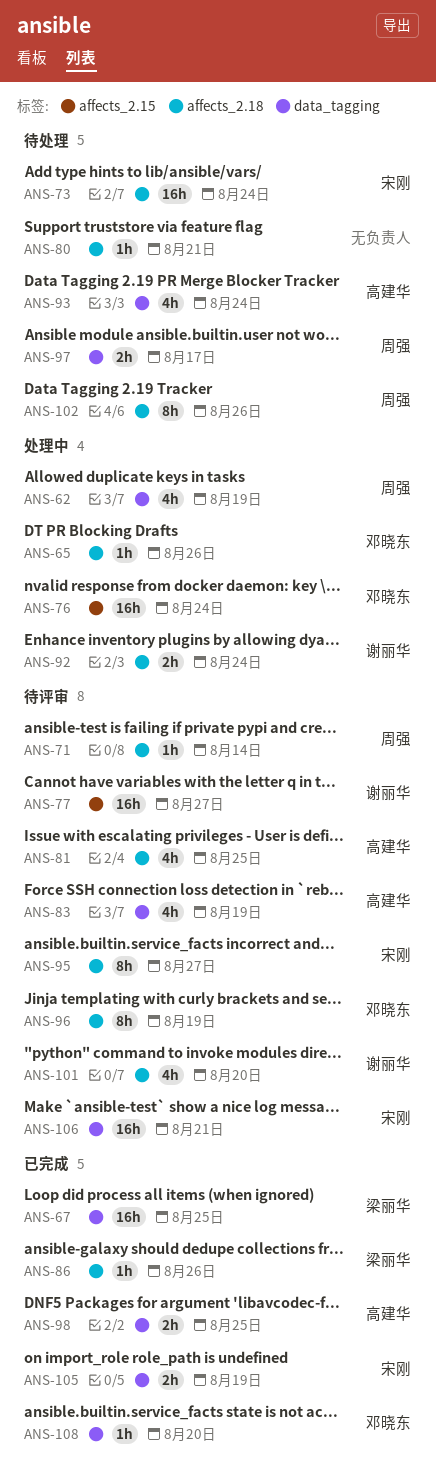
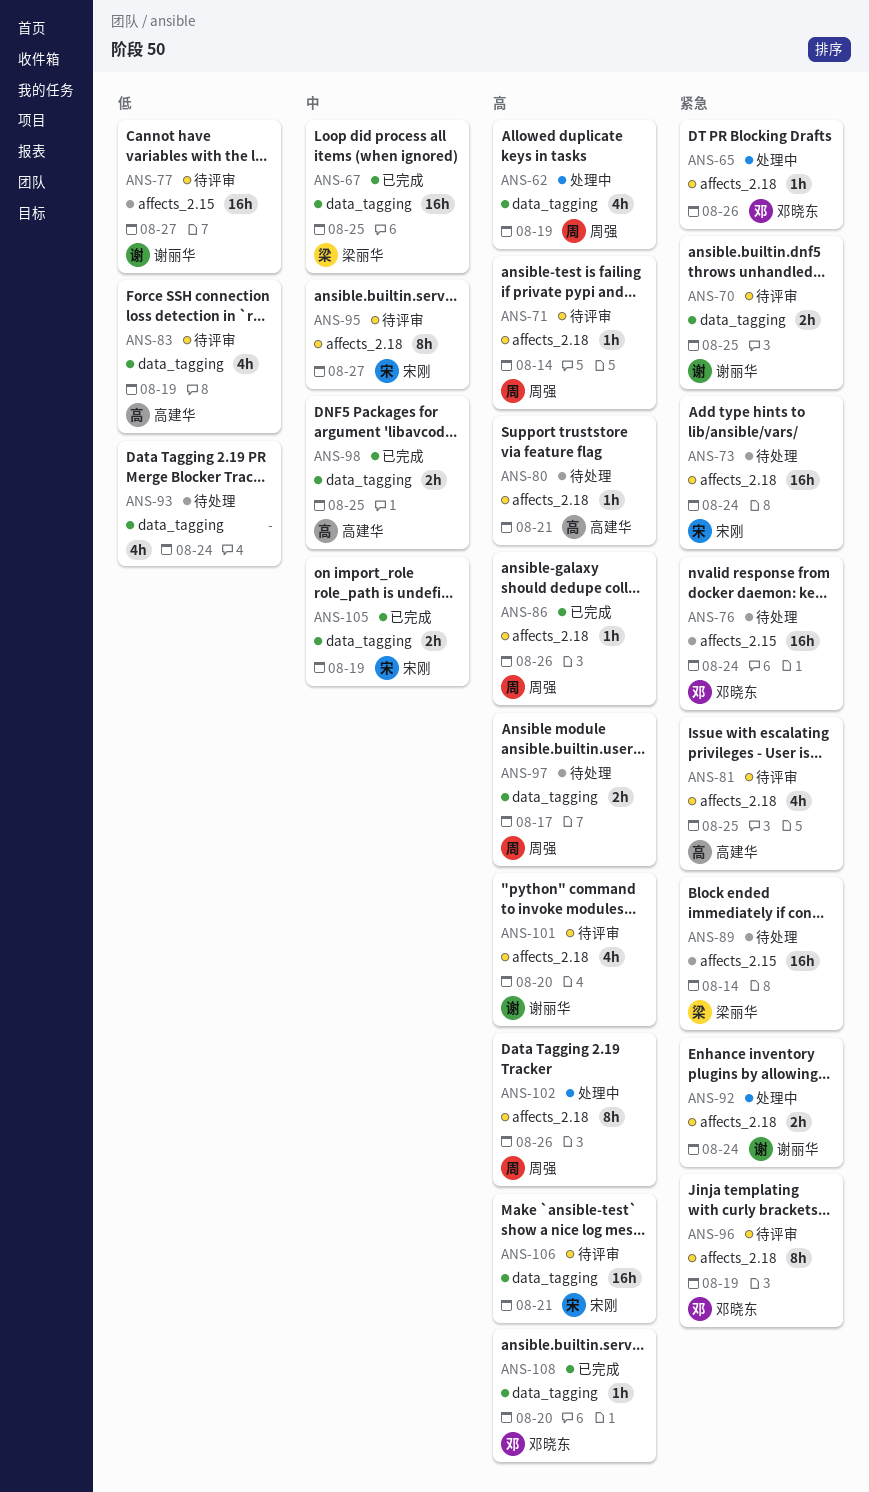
ANS-70: none -> present
ANS-76, status: 处理中 -> 待处理
ANS-80, owner: none -> 高建华
ANS-86, owner: 梁丽华 -> 周强
ANS-89: none -> present
ANS-93, owner: 高建华 -> none
ANS-102, status: 待处理 -> 处理中

